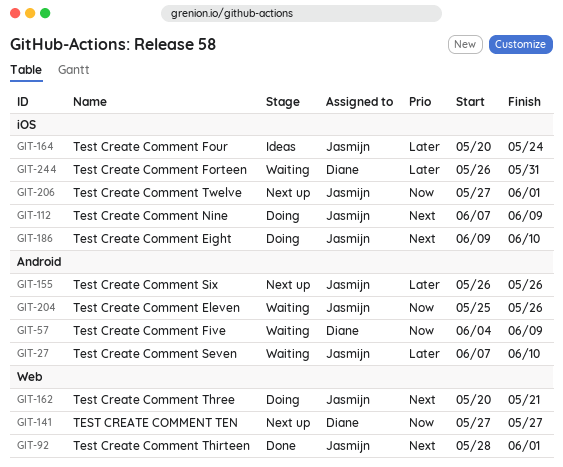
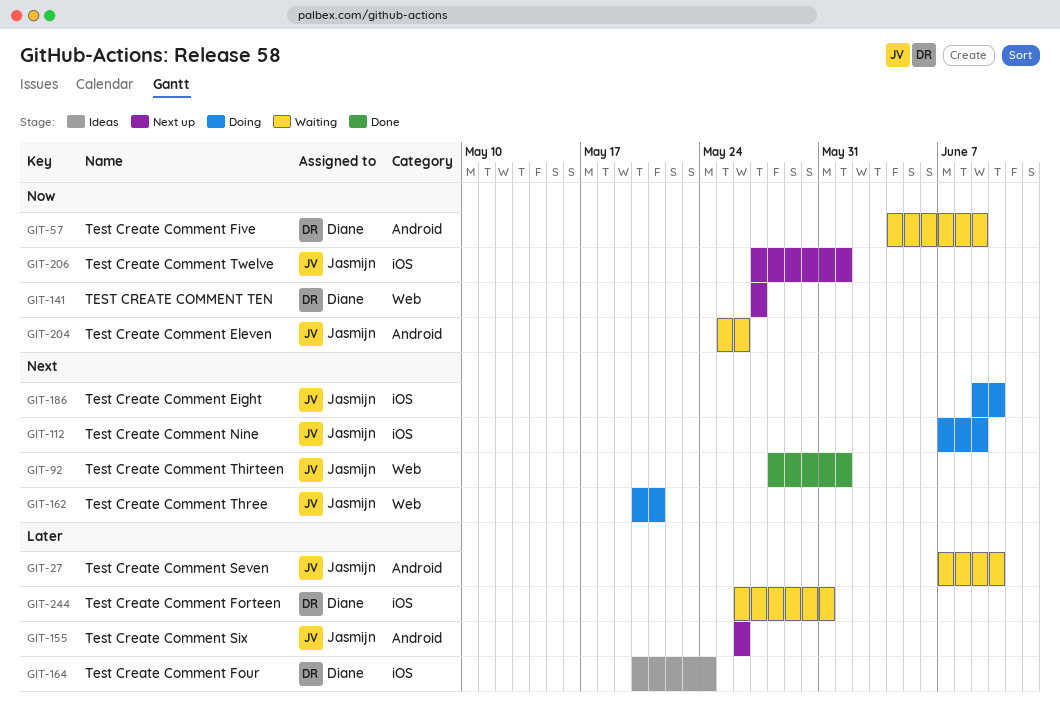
GIT-164, owner: Jasmijn -> Diane

